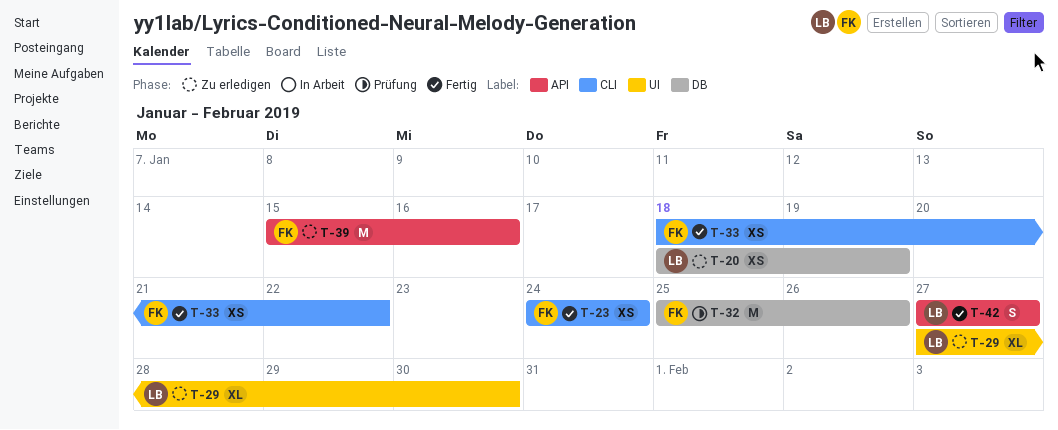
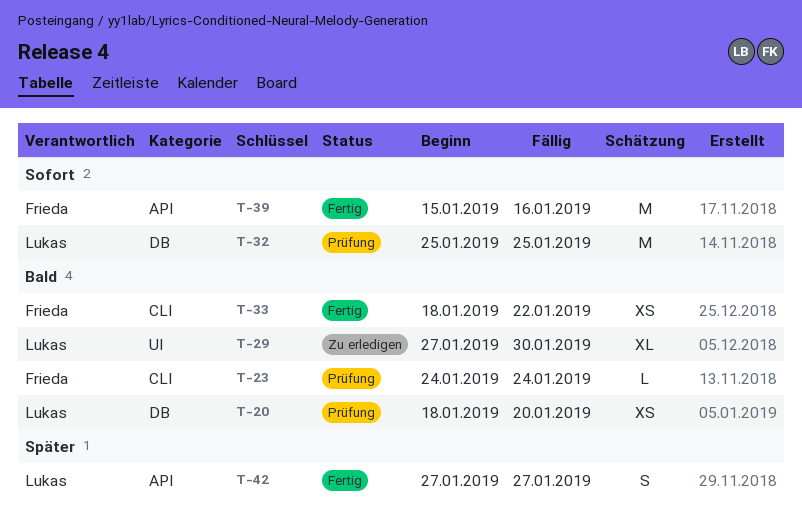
T-20, status: Zu erledigen -> Prüfung
T-20, due: Jan 19 -> Jan 20
T-23, status: Fertig -> Prüfung
T-23, estimate: XS -> L
T-32, owner: Frieda -> Lukas
T-32, due: Jan 26 -> Jan 25
T-39, status: Zu erledigen -> Fertig

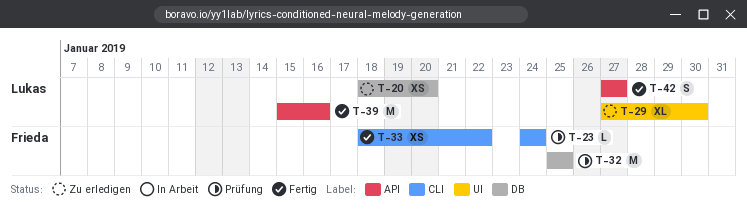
T-20, status: Prüfung -> Zu erledigen
T-32, owner: Lukas -> Frieda
T-39, owner: Frieda -> Lukas

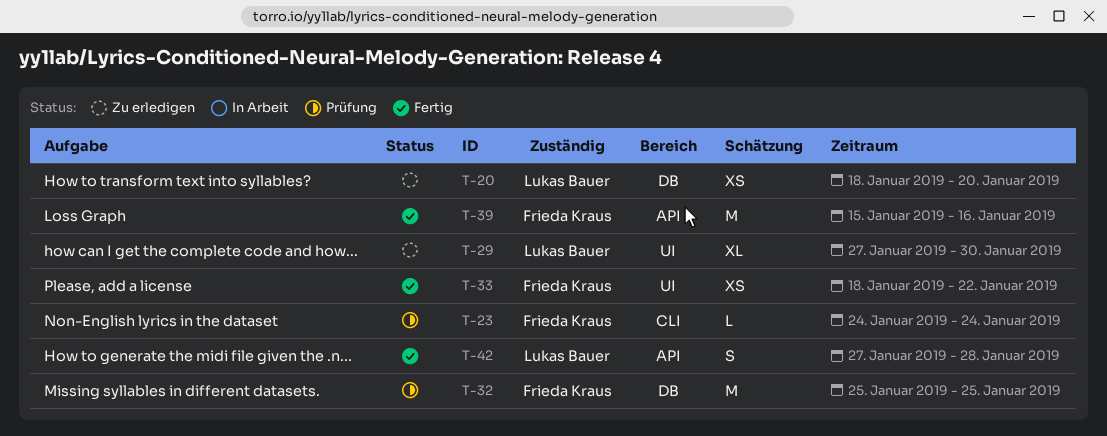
T-33, label: CLI -> UI
T-39, owner: Lukas Bauer -> Frieda Kraus
T-42, due: Jan 27 -> Jan 28

